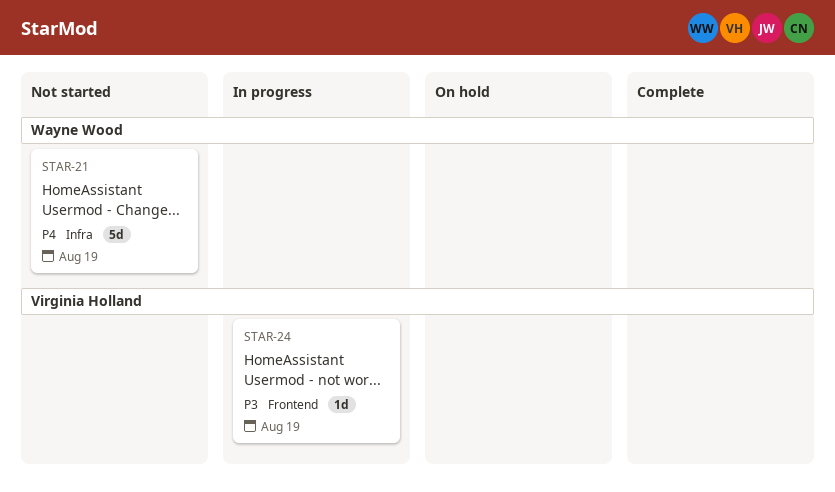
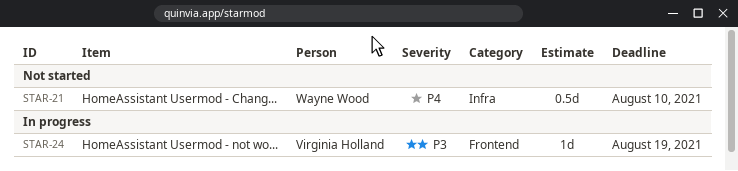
STAR-21, estimate: 5d -> 0.5d
STAR-21, due: Aug 19 -> Aug 10

